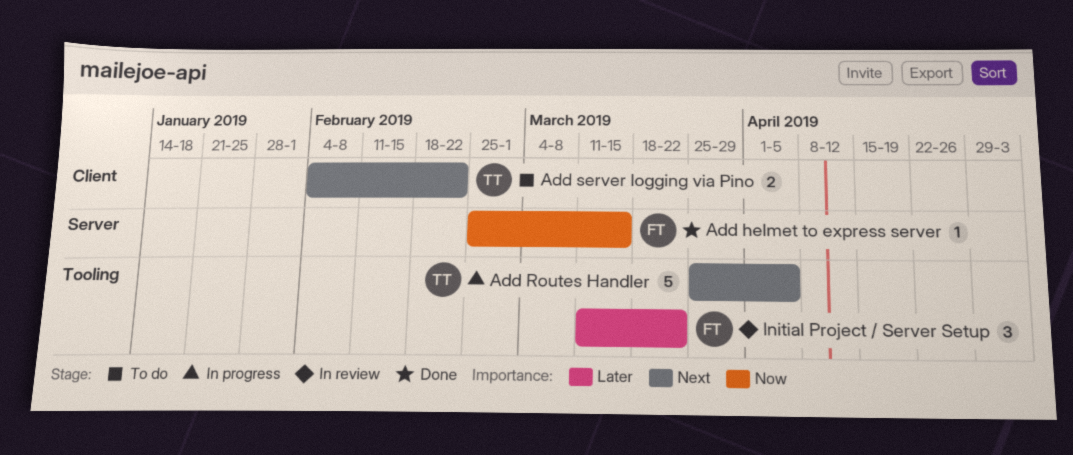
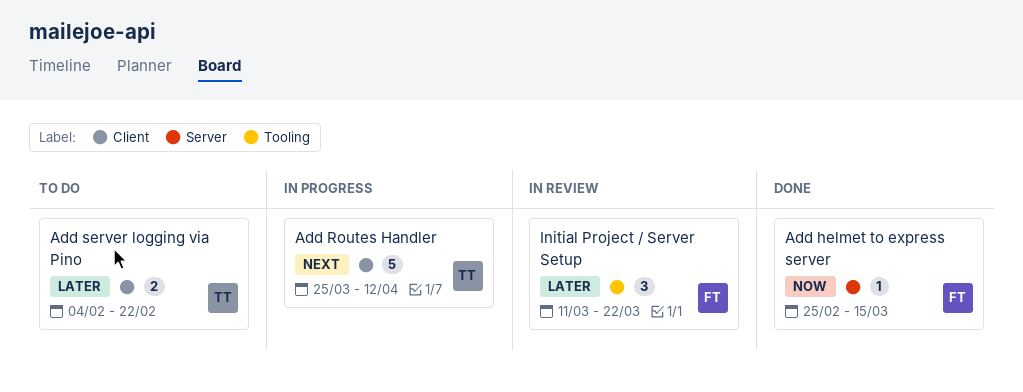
Add Routes Handler, label: Tooling -> Client
Add Routes Handler, due: Apr 5 -> Apr 12
Add server logging via Pino, priority: Next -> Later

